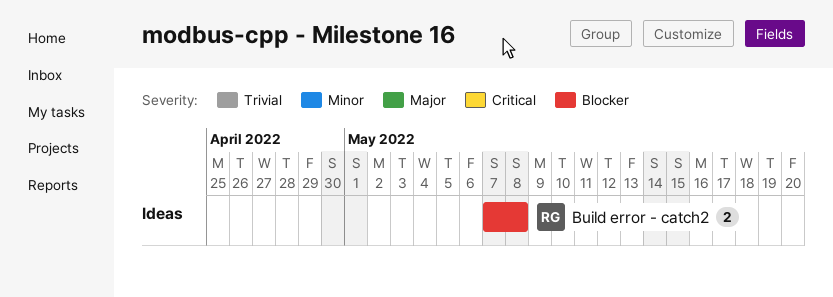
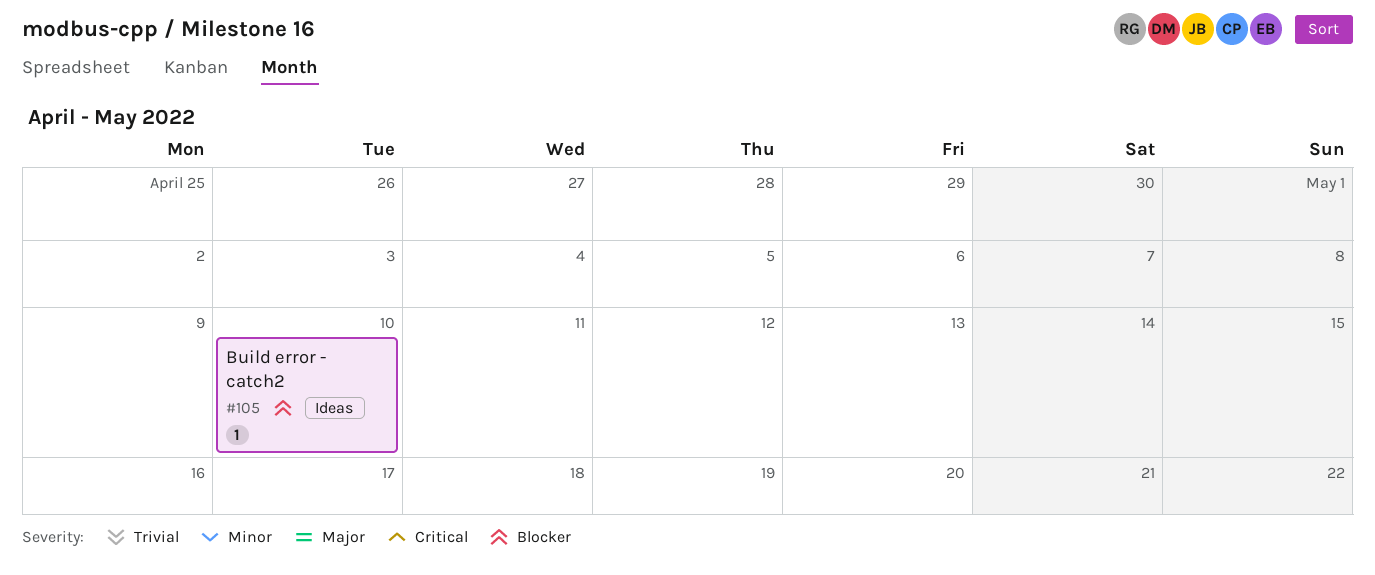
Build error - catch2, estimate: 2 -> 1
Build error - catch2, due: May 8 -> May 10

